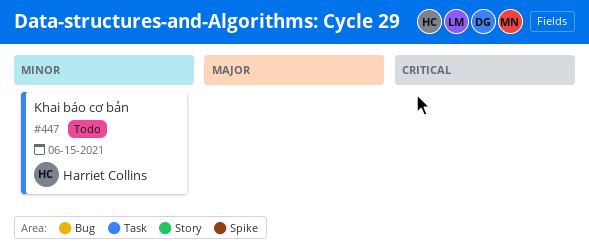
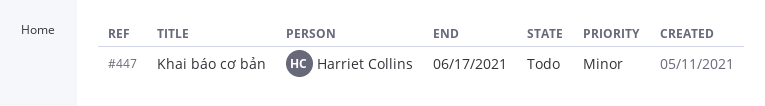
#447, due: Jun 15 -> Jun 17

